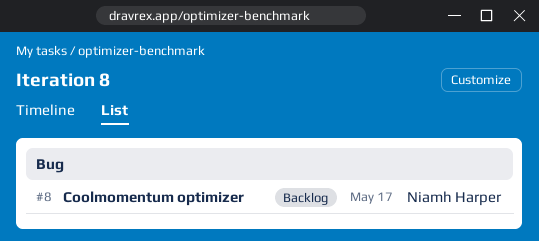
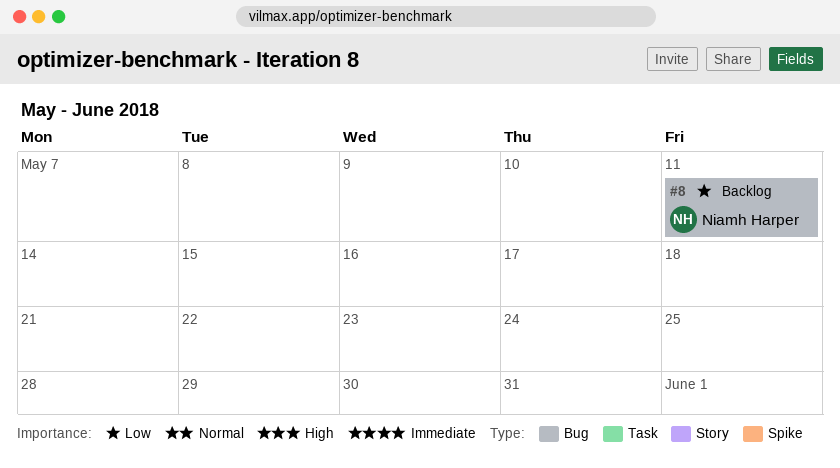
#8, due: May 17 -> May 11

